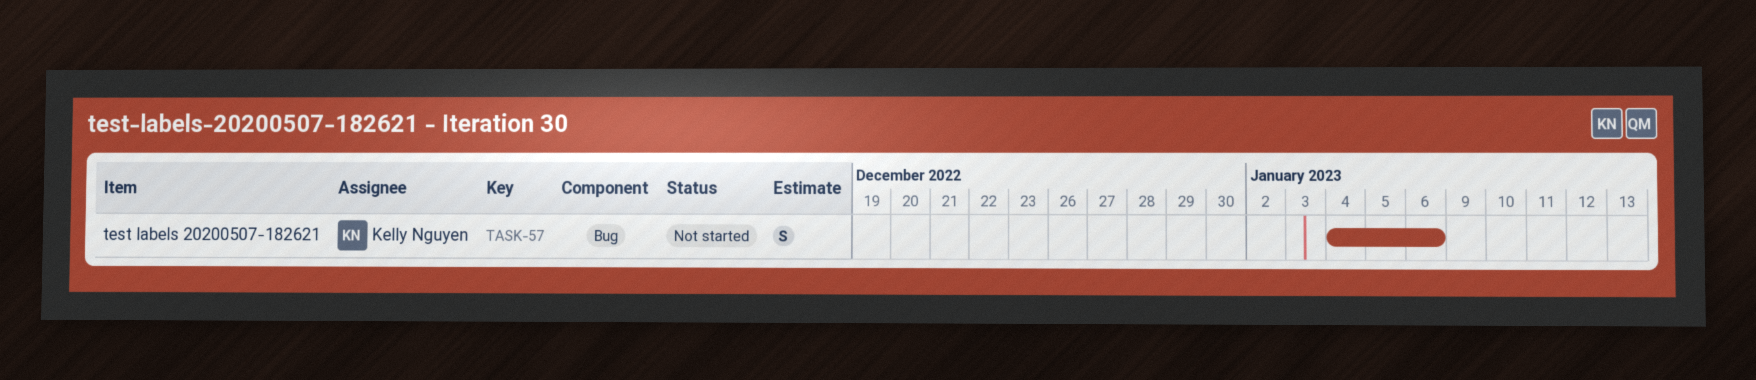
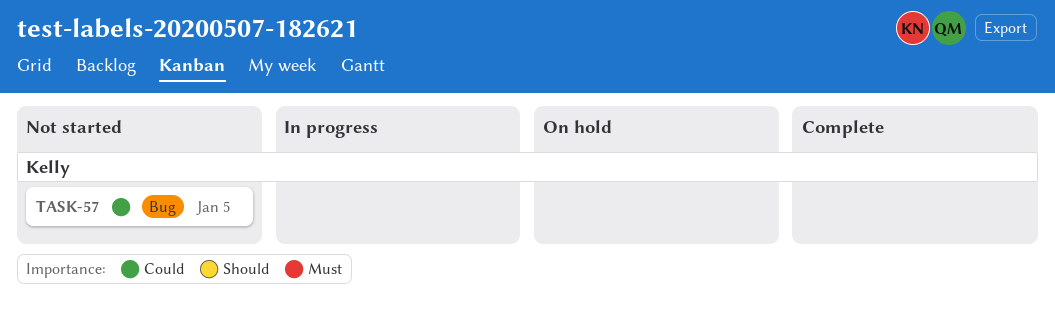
TASK-57, due: Jan 6 -> Jan 5

